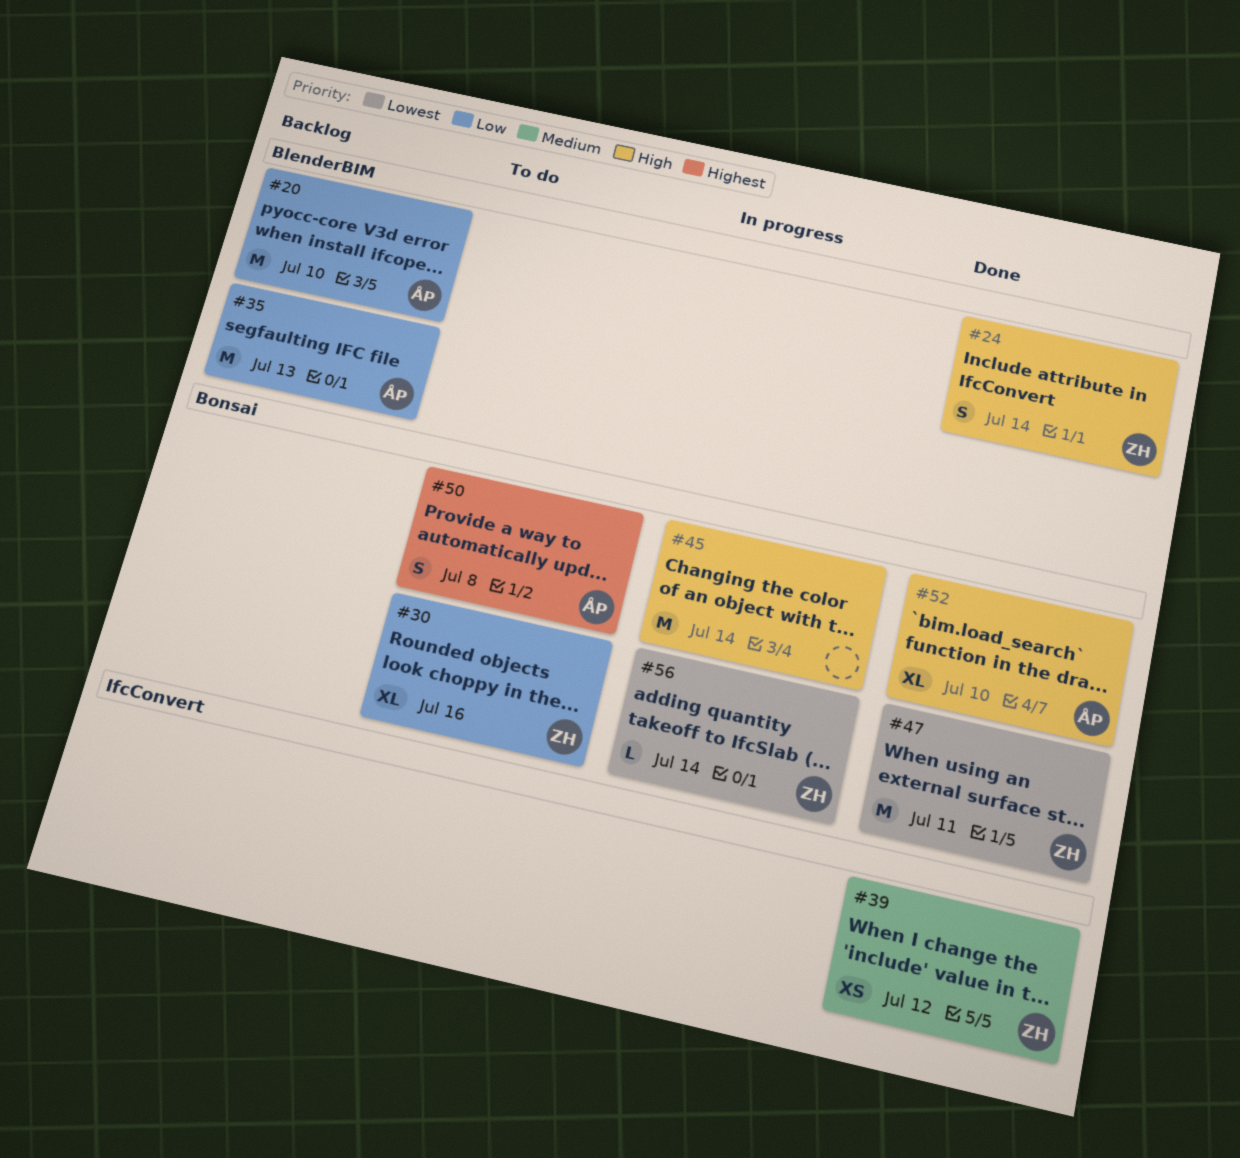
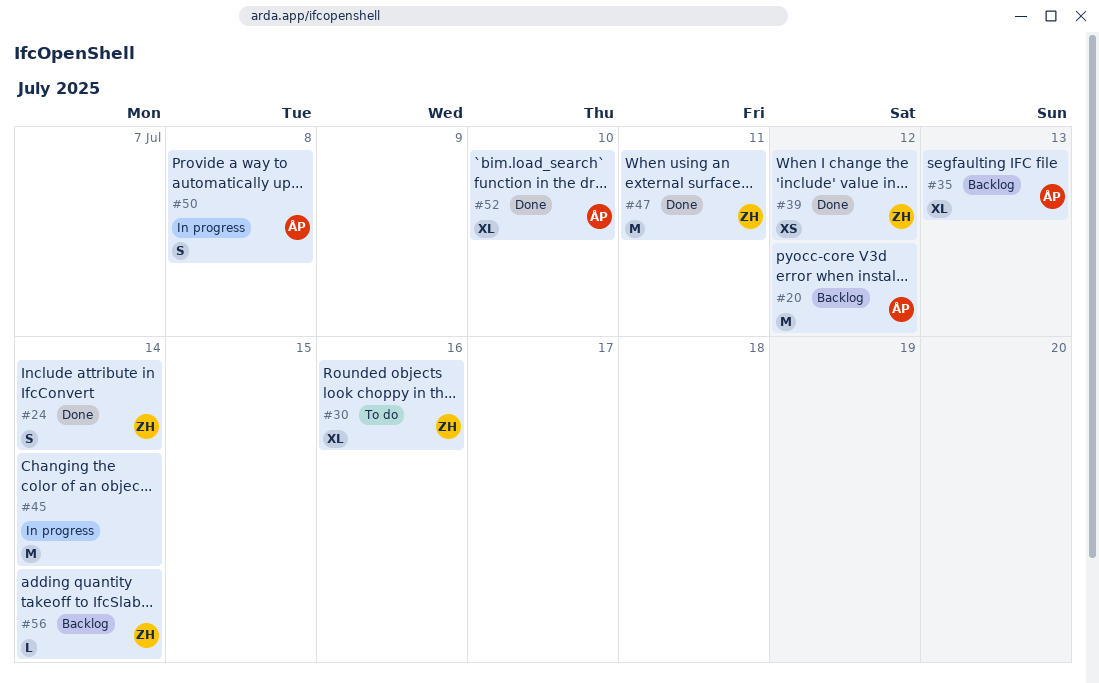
#20, due: Jul 10 -> Jul 12
#35, estimate: M -> XL
#50, status: To do -> In progress
#56, status: In progress -> Backlog

